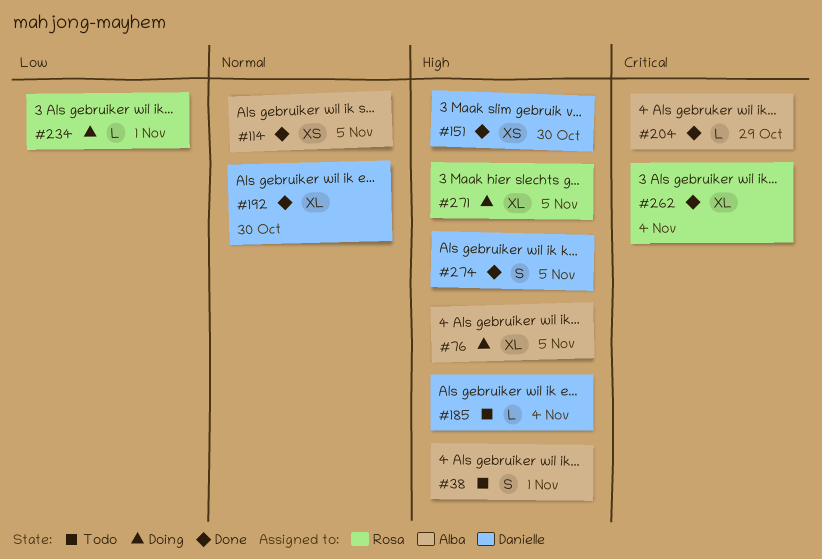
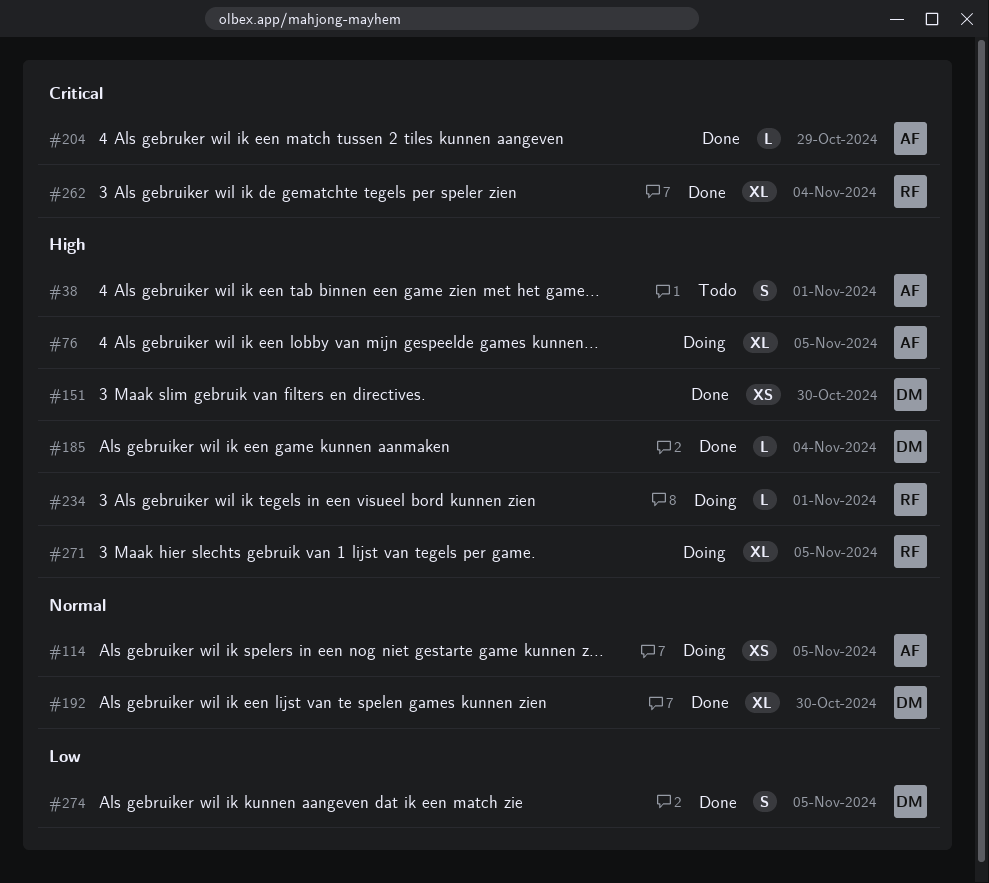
#114, status: Done -> Doing
#185, status: Todo -> Done
#234, priority: Low -> High
#274, priority: High -> Low

